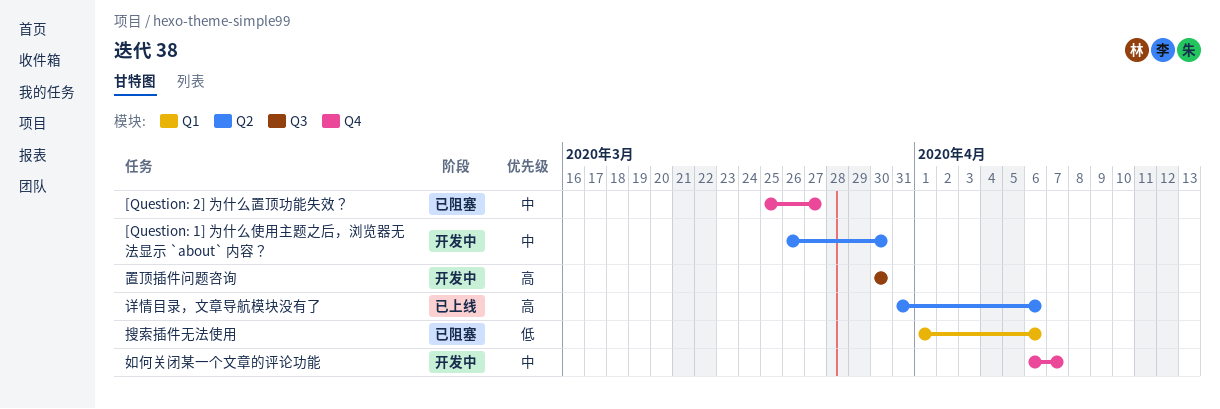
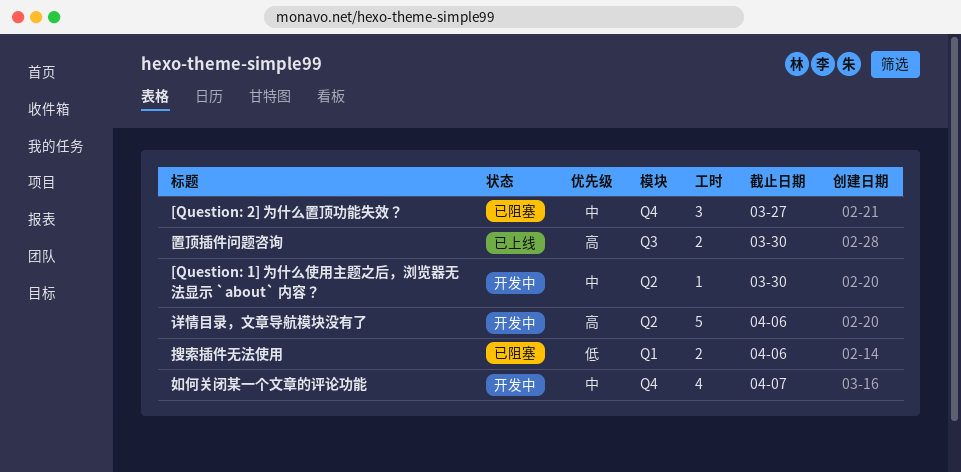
置顶插件问题咨询, status: 开发中 -> 已上线
详情目录，文章导航模块没有了, status: 已上线 -> 开发中

